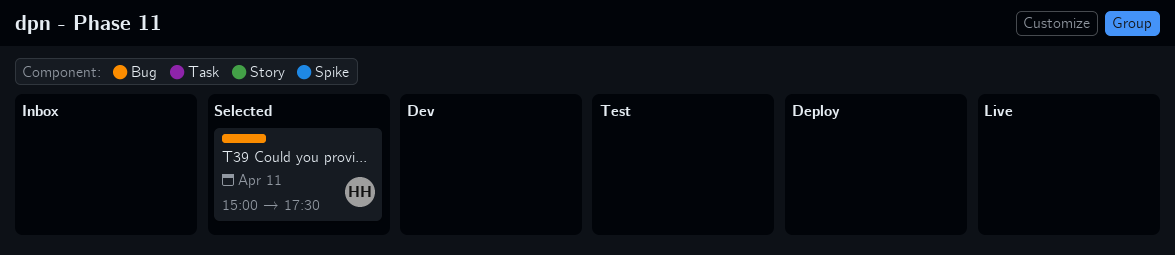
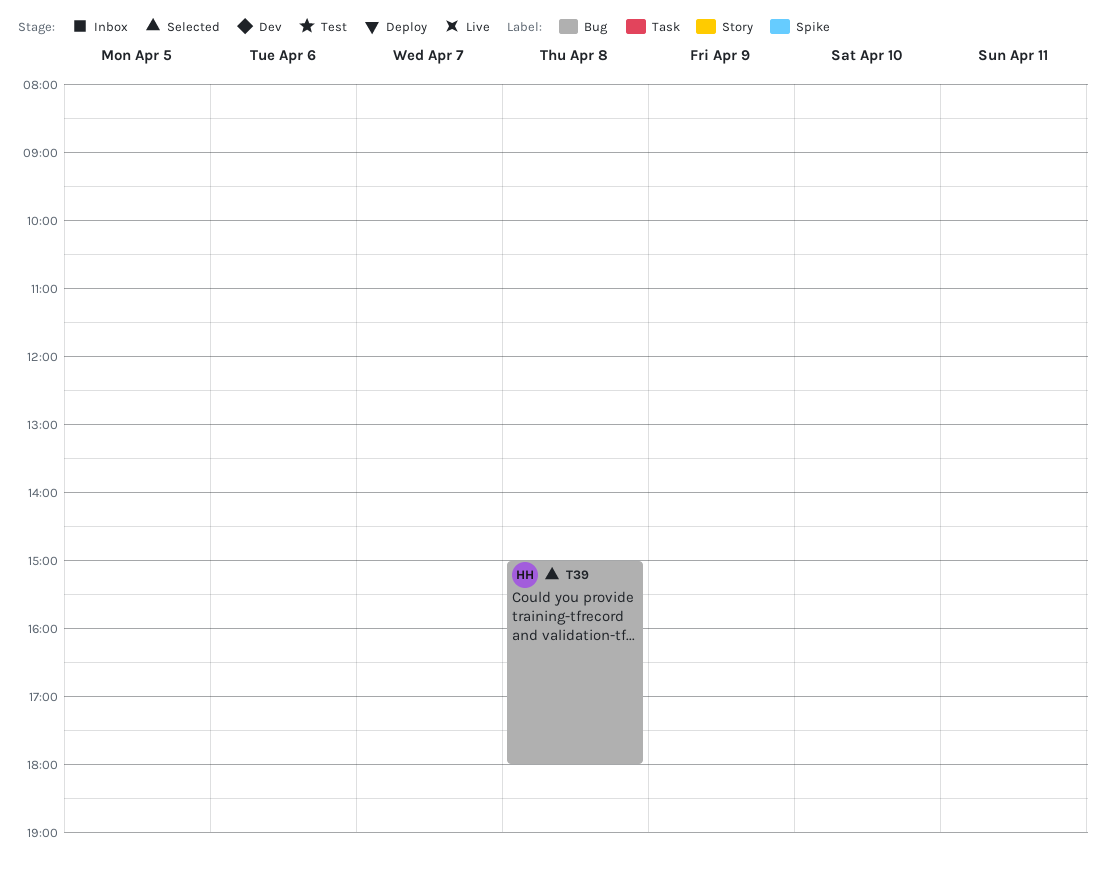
T39, day: Apr 11 -> Apr 8
T39, ends: 17:30 -> 18:00

